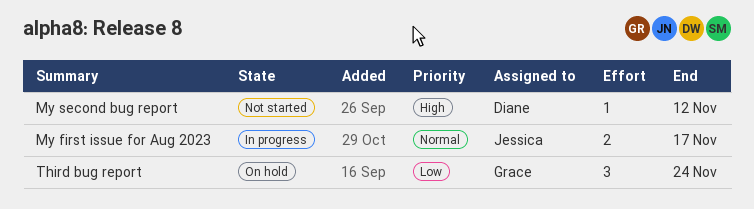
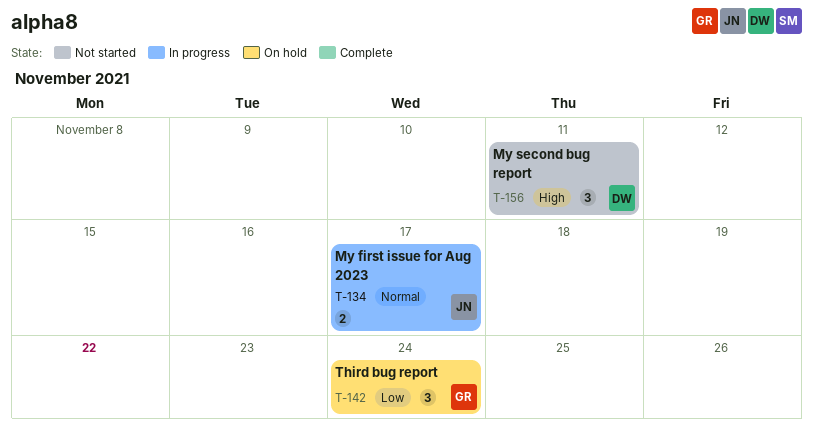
My second bug report, estimate: 1 -> 3
My second bug report, due: Nov 12 -> Nov 11

